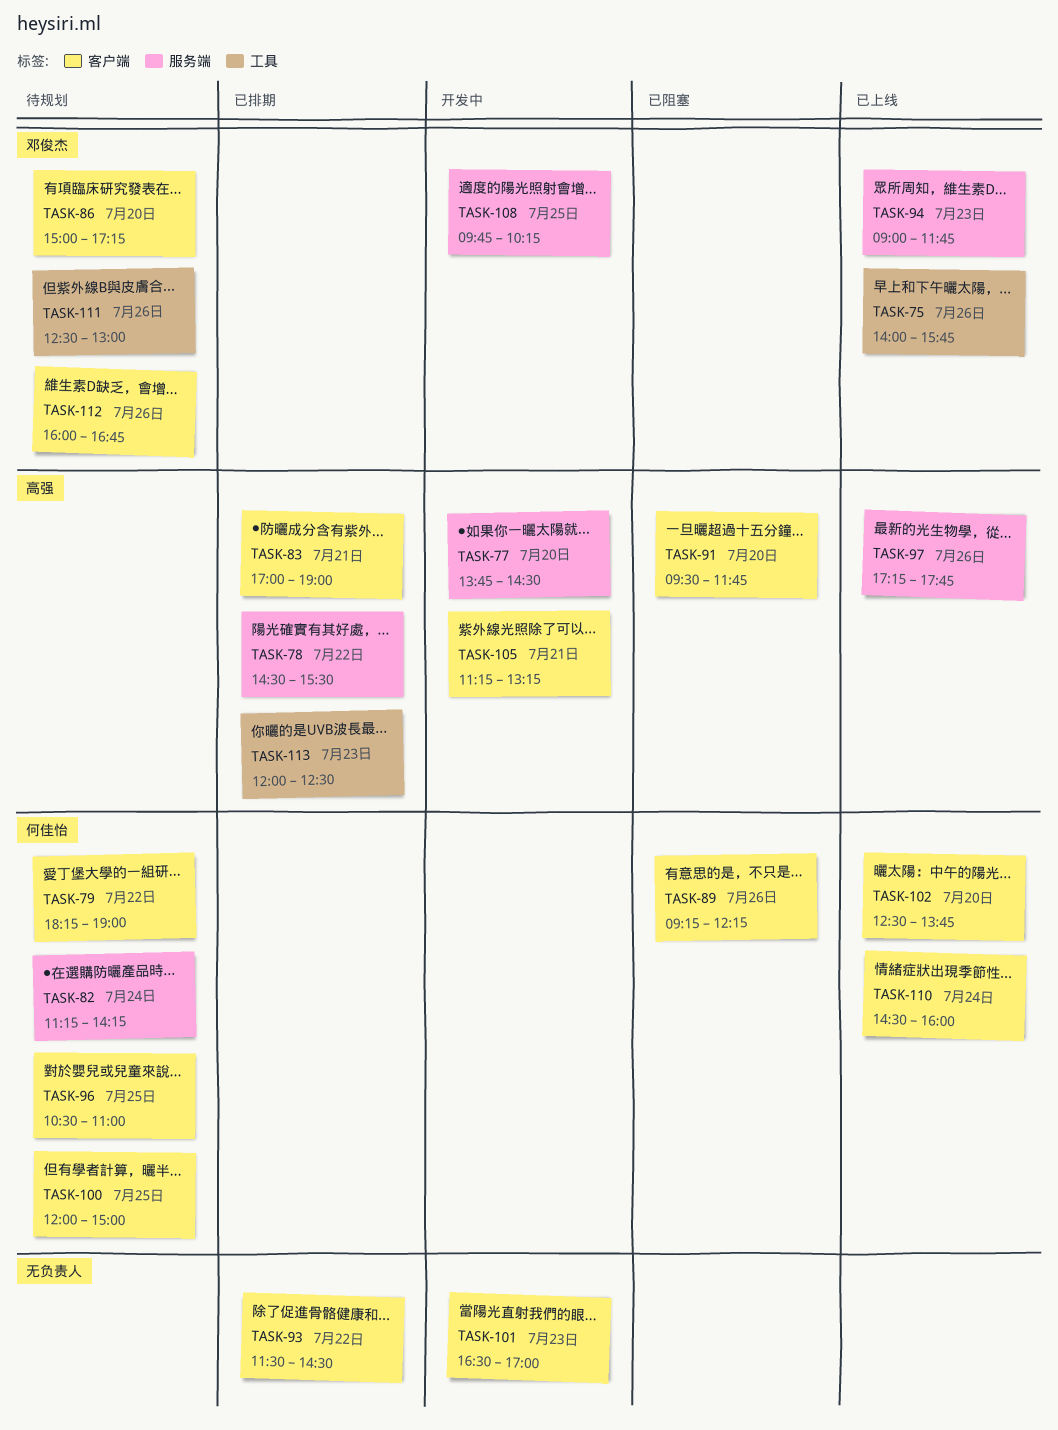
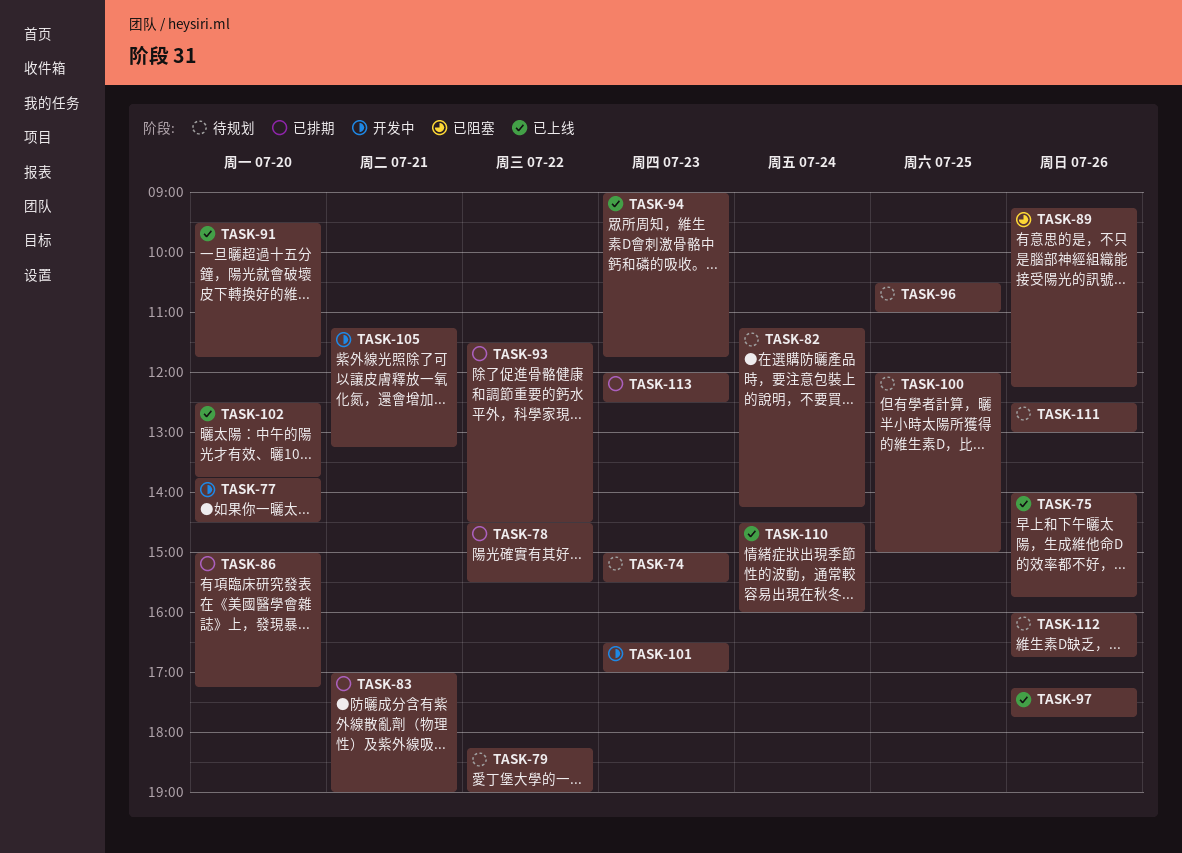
TASK-74: none -> present
TASK-86, status: 待规划 -> 已排期
TASK-91, status: 已阻塞 -> 已上线
TASK-108: present -> none

